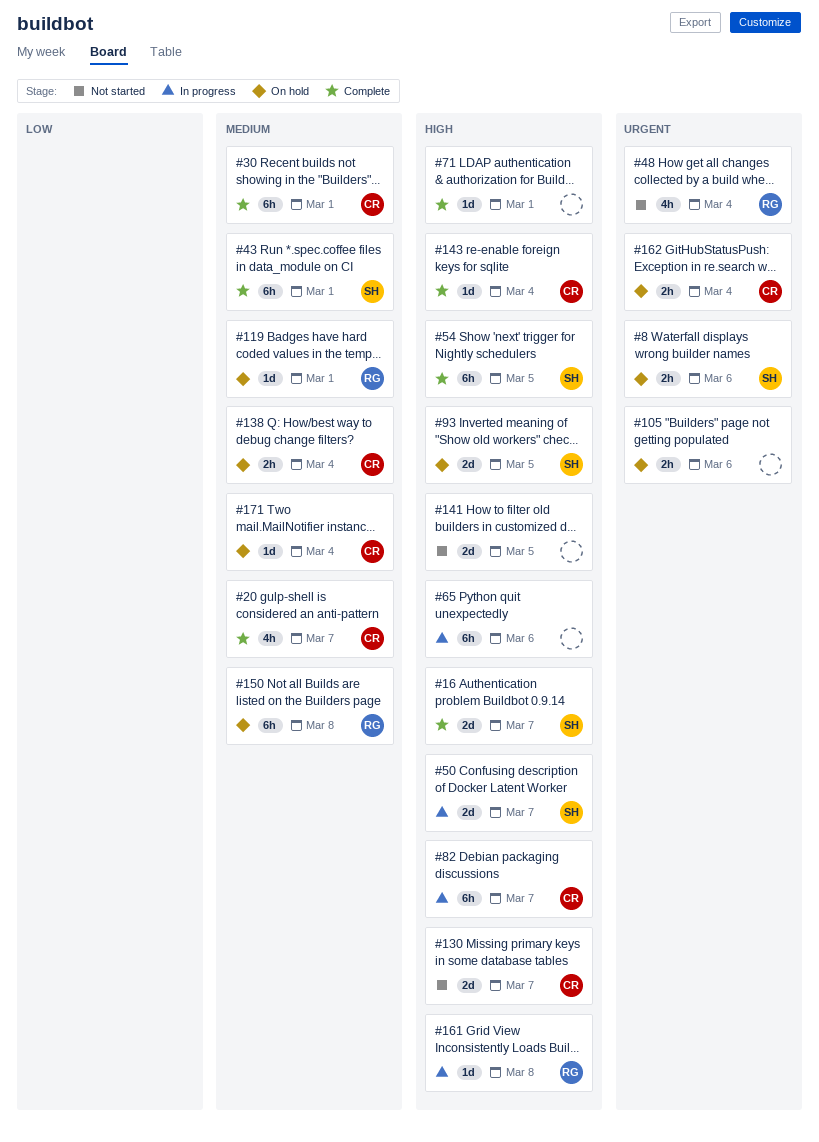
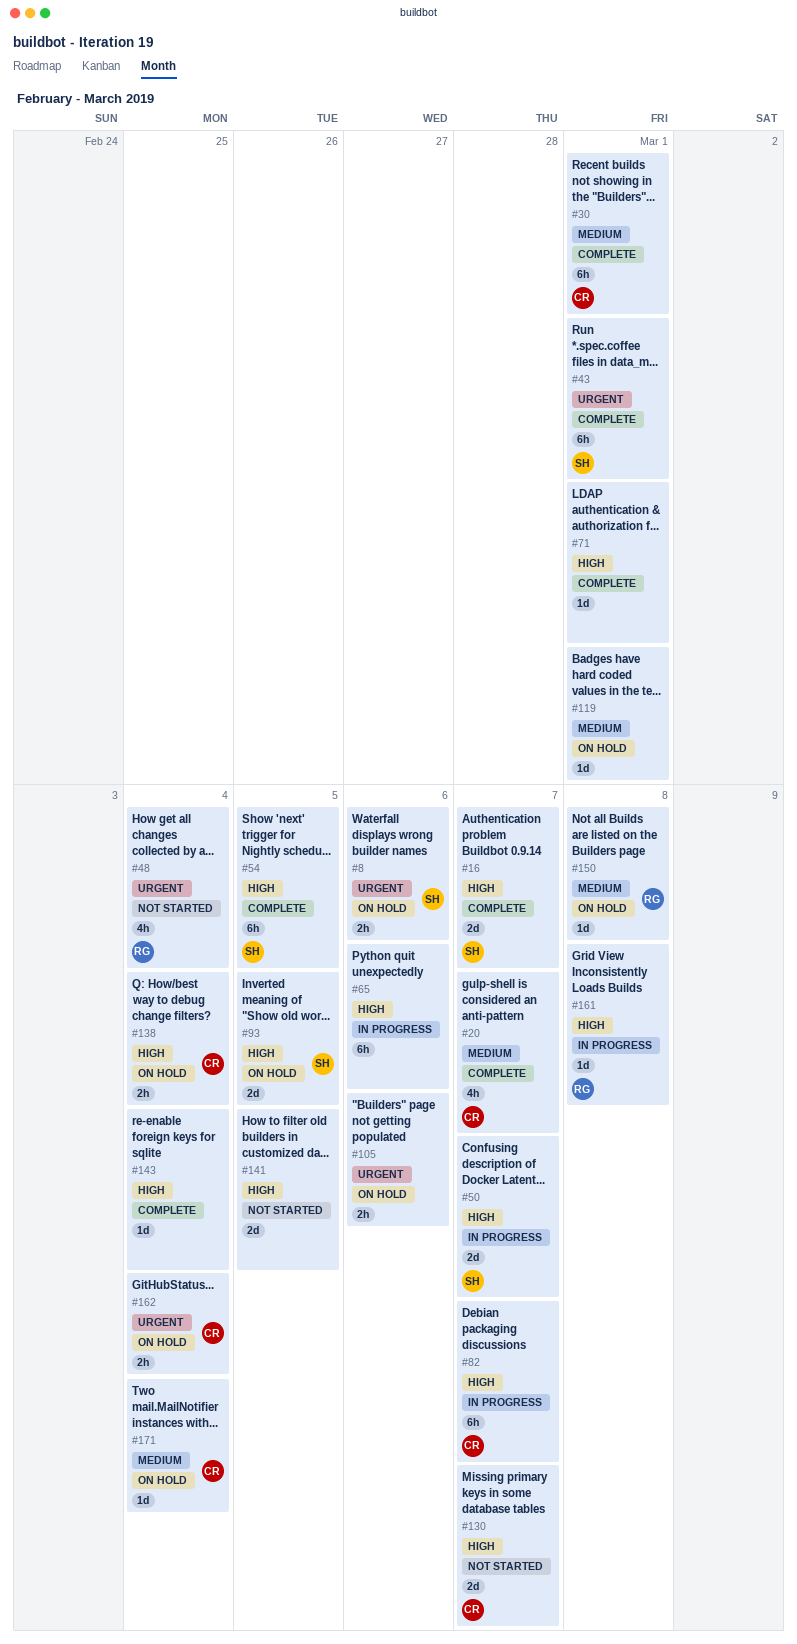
#43, priority: Medium -> Urgent
#119, owner: RG -> none
#138, priority: Medium -> High
#143, owner: CR -> none
#150, estimate: 6h -> 1d

